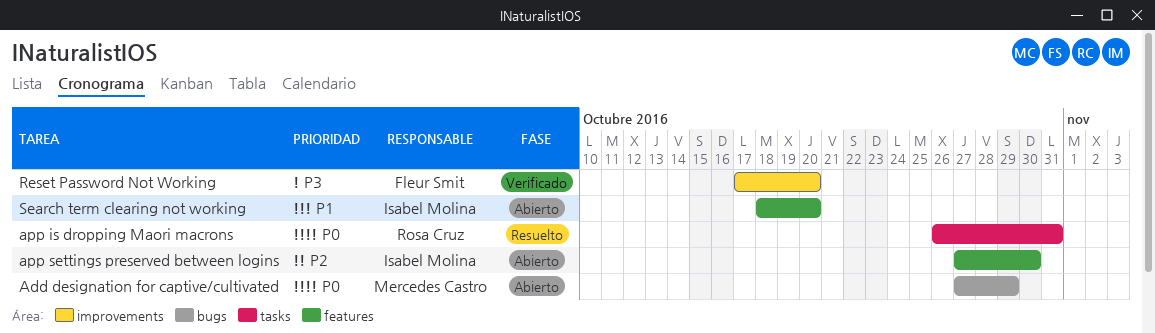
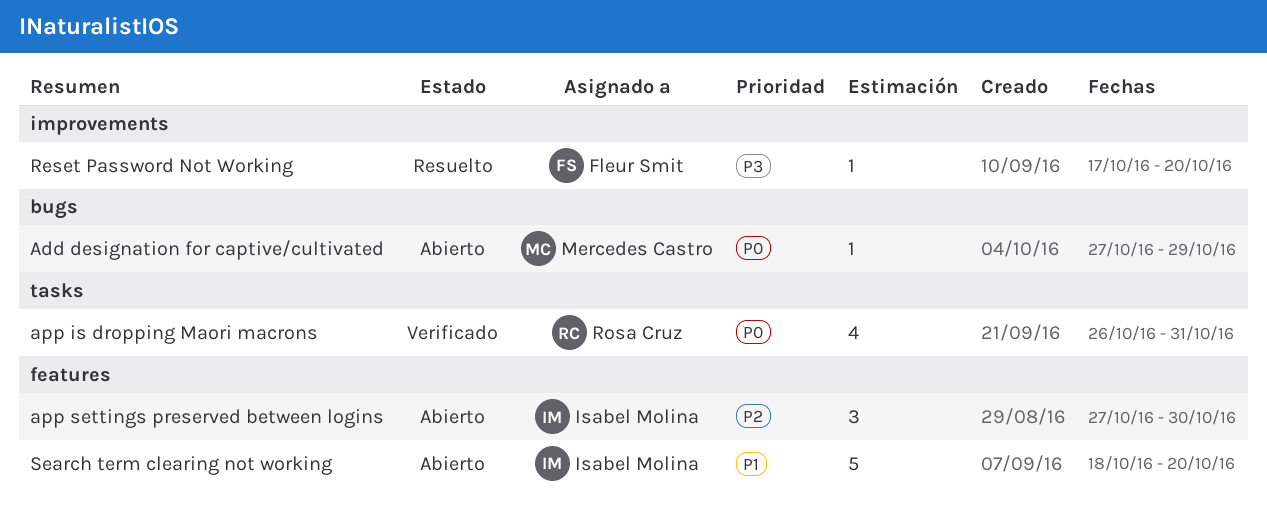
app is dropping Maori macrons, status: Resuelto -> Verificado
Reset Password Not Working, status: Verificado -> Resuelto

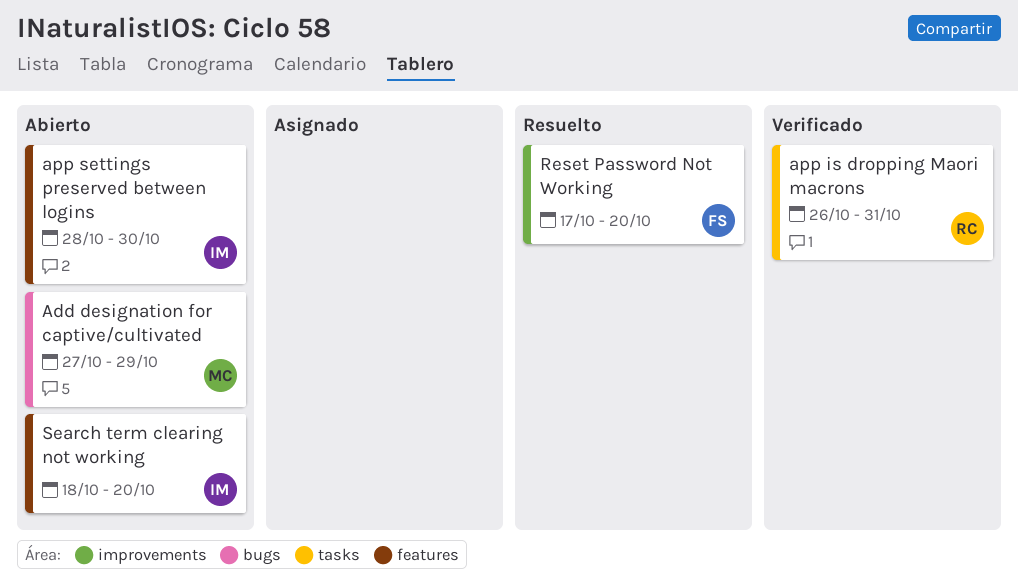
app settings preserved between logins, start: Oct 27 -> Oct 28

